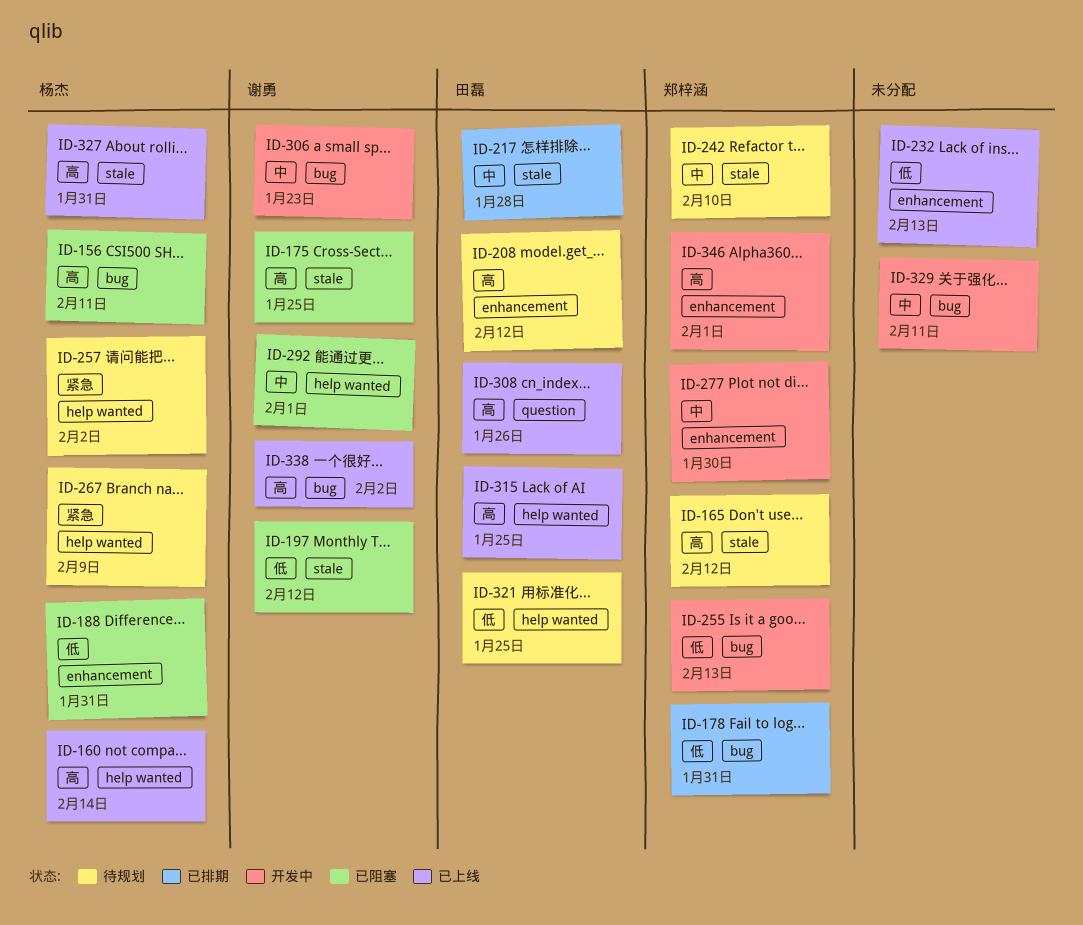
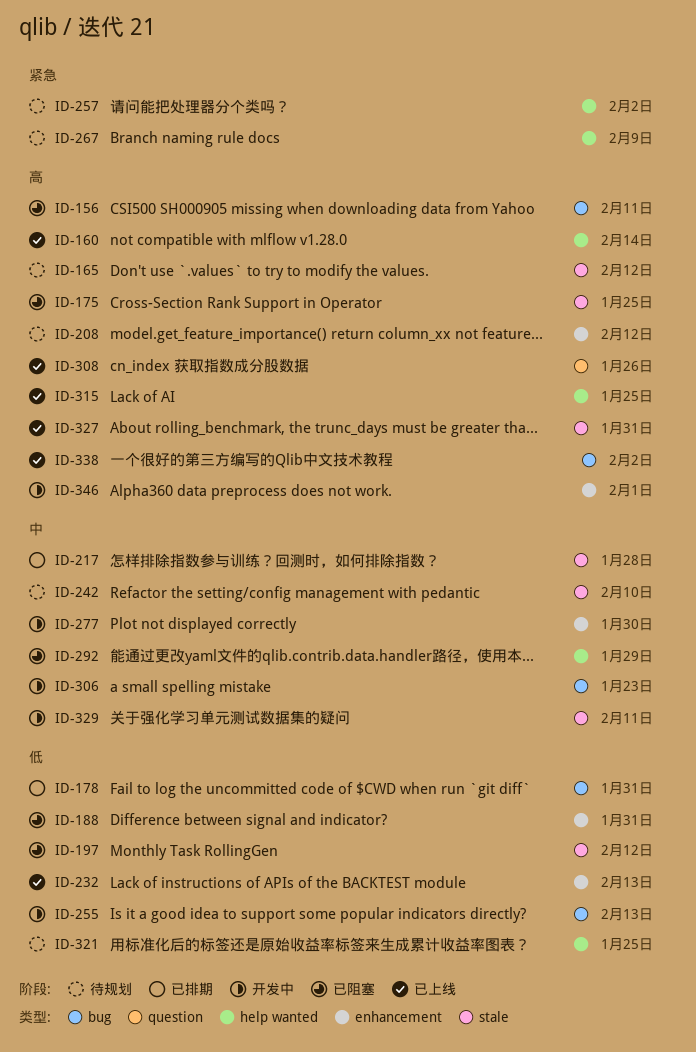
ID-292, due: Feb 1 -> Jan 29
ID-329, label: bug -> stale

